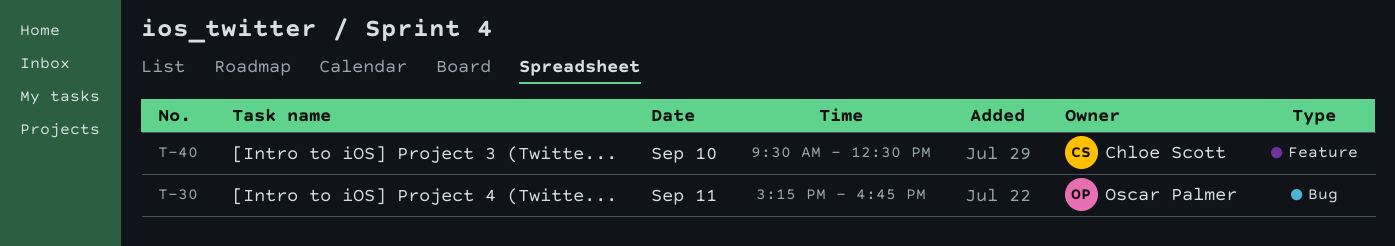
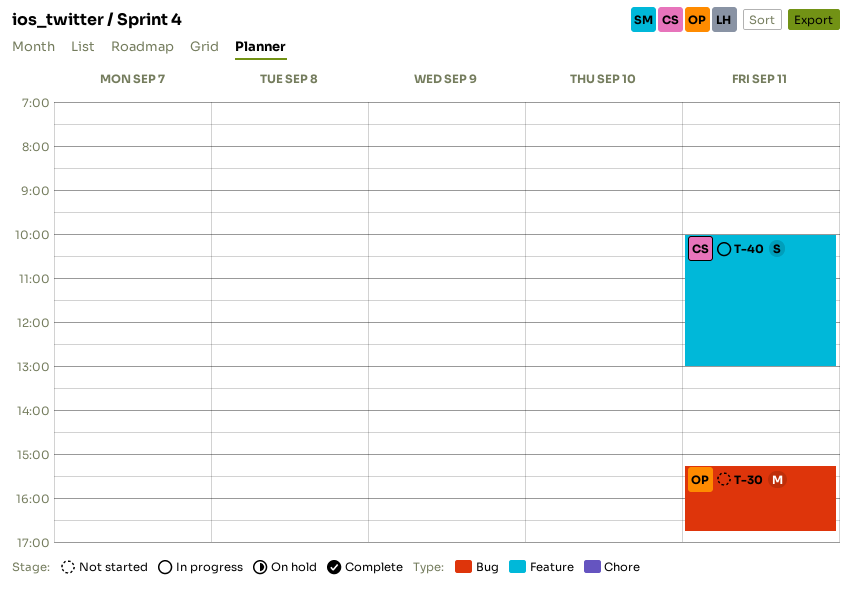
T-40, day: Sep 10 -> Sep 11
T-40, begins: 09:30 -> 10:00
T-40, ends: 12:30 -> 13:00

